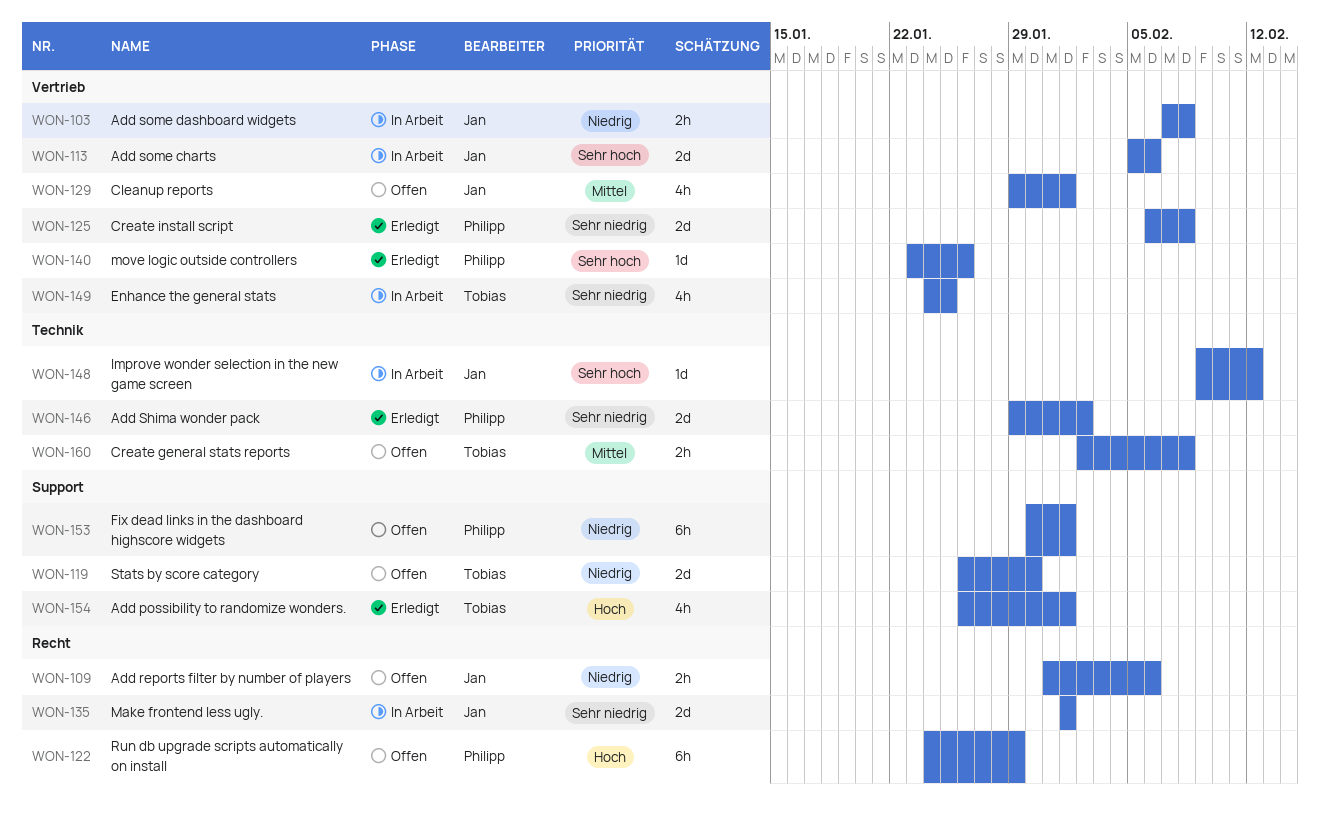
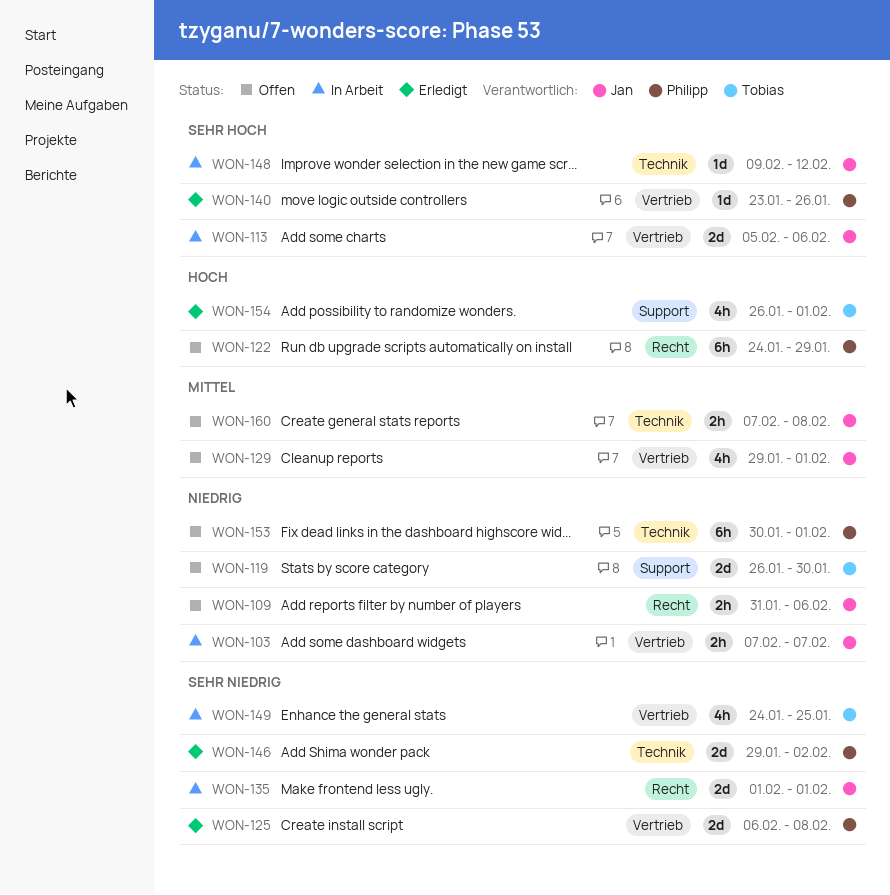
WON-103, due: Feb 8 -> Feb 7
WON-153, label: Support -> Technik
WON-160, owner: Tobias -> Jan
WON-160, start: Feb 2 -> Feb 7

